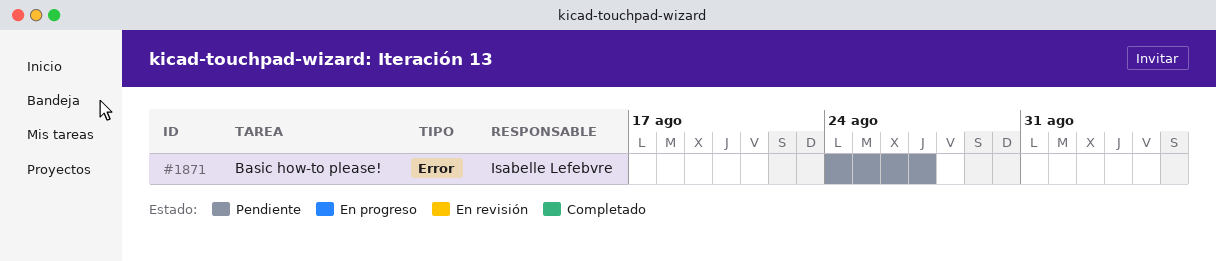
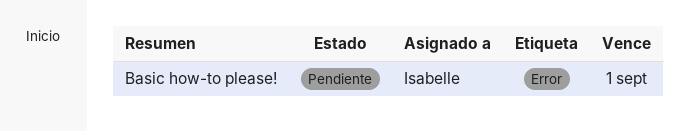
Basic how-to please!, due: Aug 27 -> Sep 1

